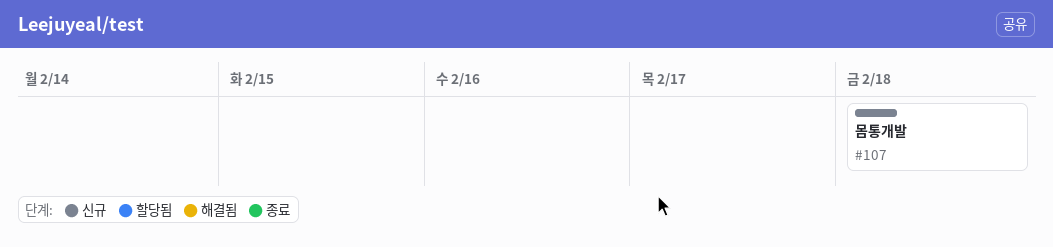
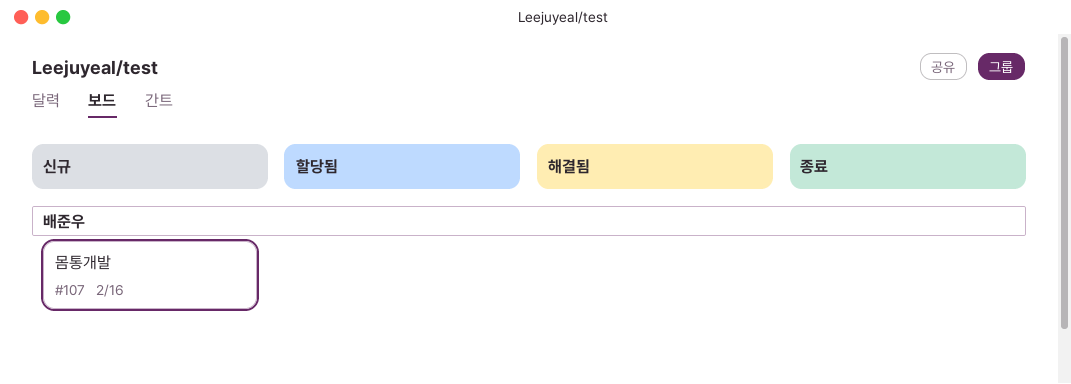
#107, due: Feb 18 -> Feb 16

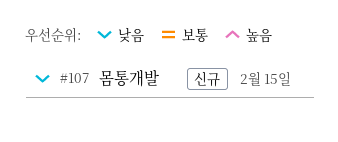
#107, due: Feb 16 -> Feb 15

